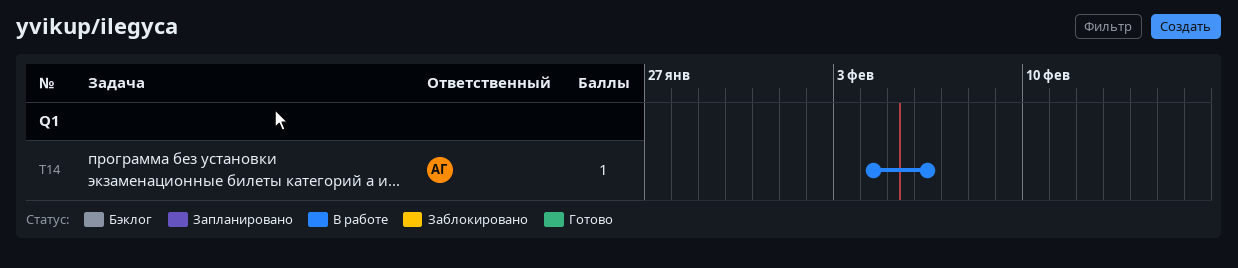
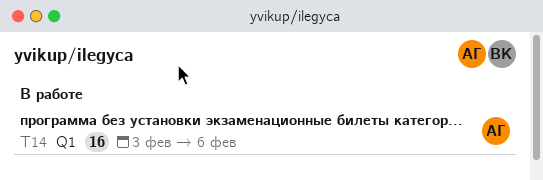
T14, estimate: 1 -> 16
T14, start: Feb 4 -> Feb 3

